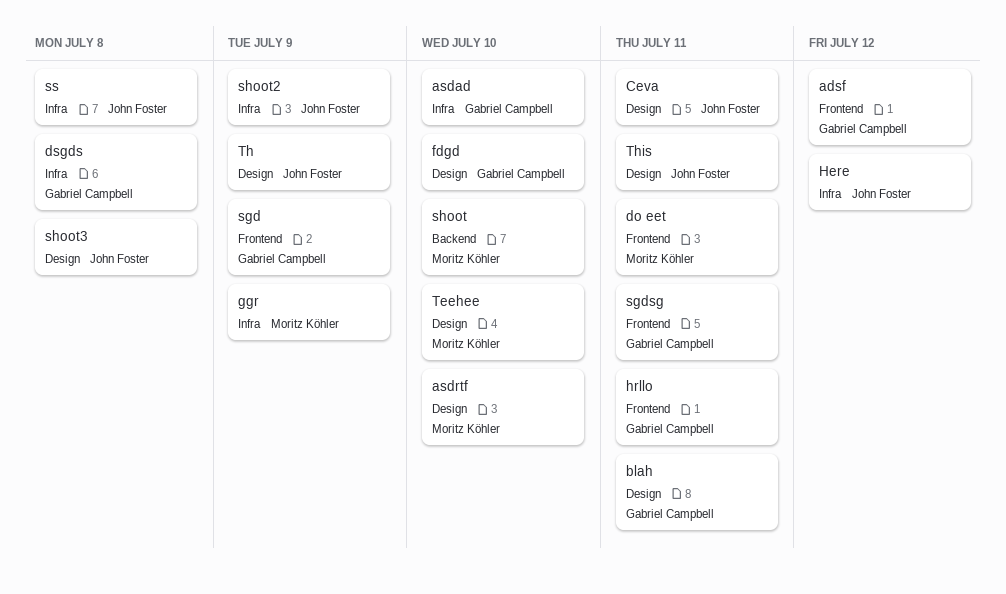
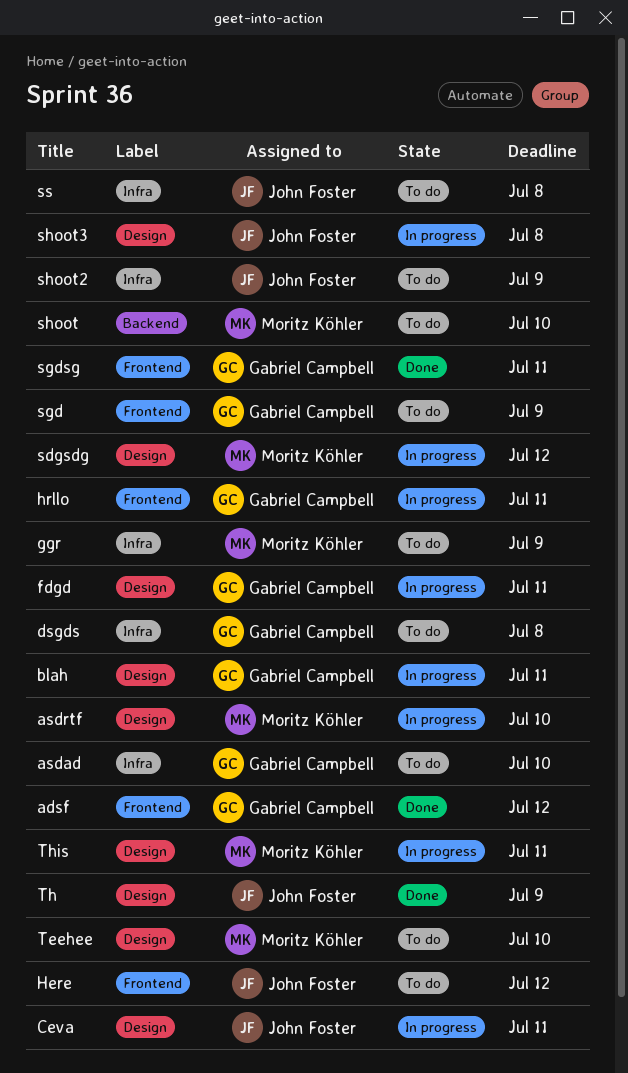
do eet: present -> none
fdgd, due: Jul 10 -> Jul 11
Here, label: Infra -> Frontend
sdgsdg: none -> present
This, owner: John Foster -> Moritz Köhler

